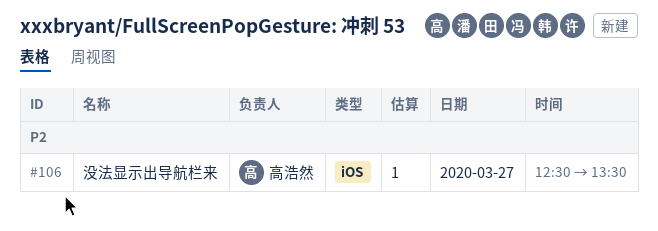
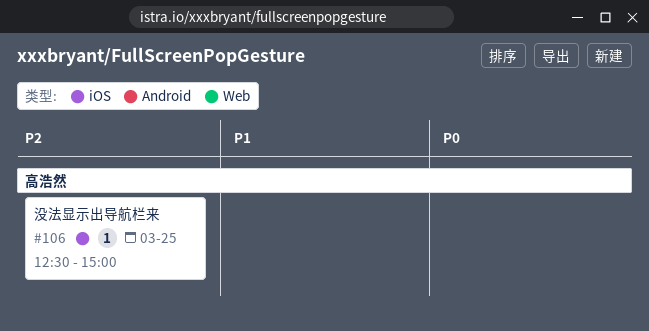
#106, day: Mar 27 -> Mar 25
#106, ends: 13:30 -> 15:00

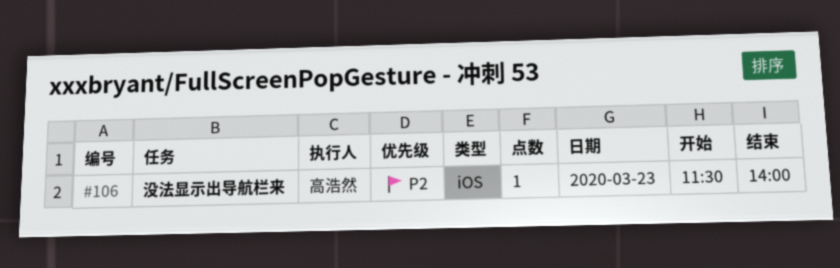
#106, day: Mar 25 -> Mar 23
#106, begins: 12:30 -> 11:30
#106, ends: 15:00 -> 14:00

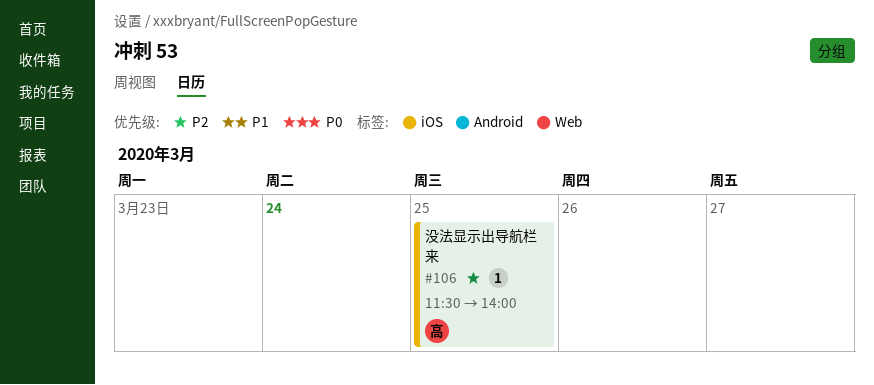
#106, day: Mar 23 -> Mar 25

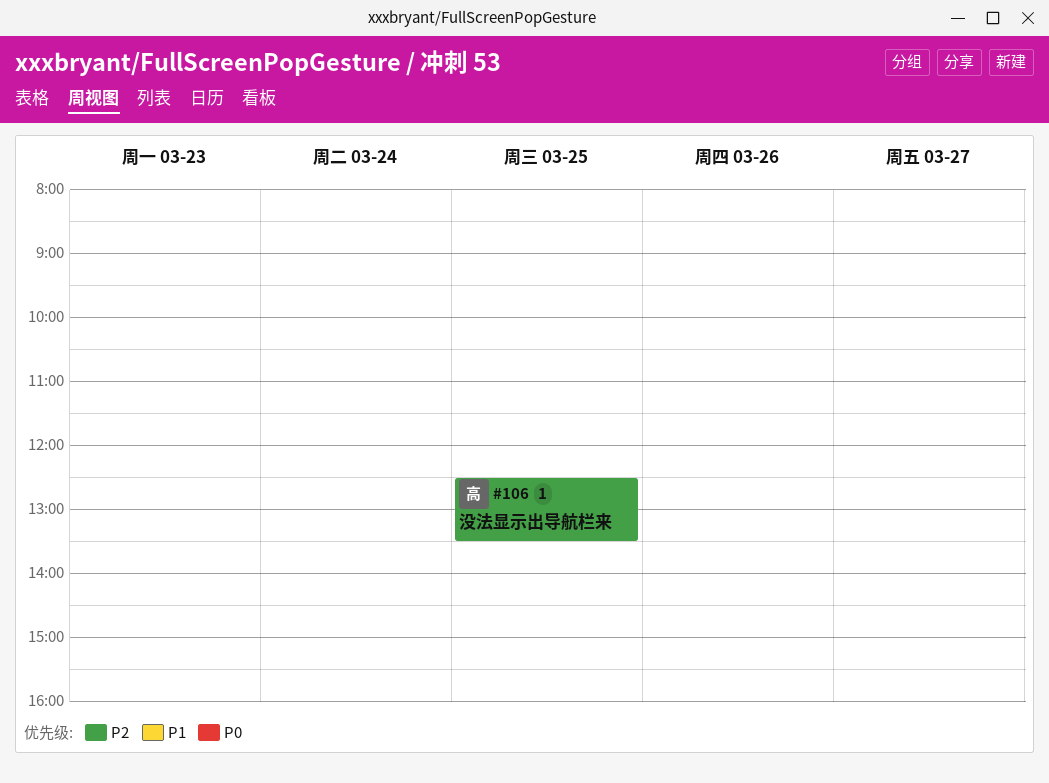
#106, begins: 11:30 -> 12:30
#106, ends: 14:00 -> 13:30

